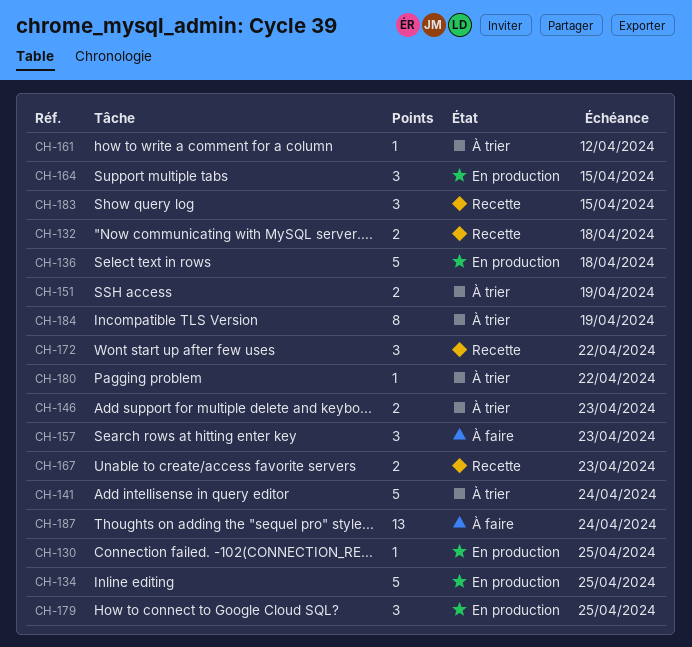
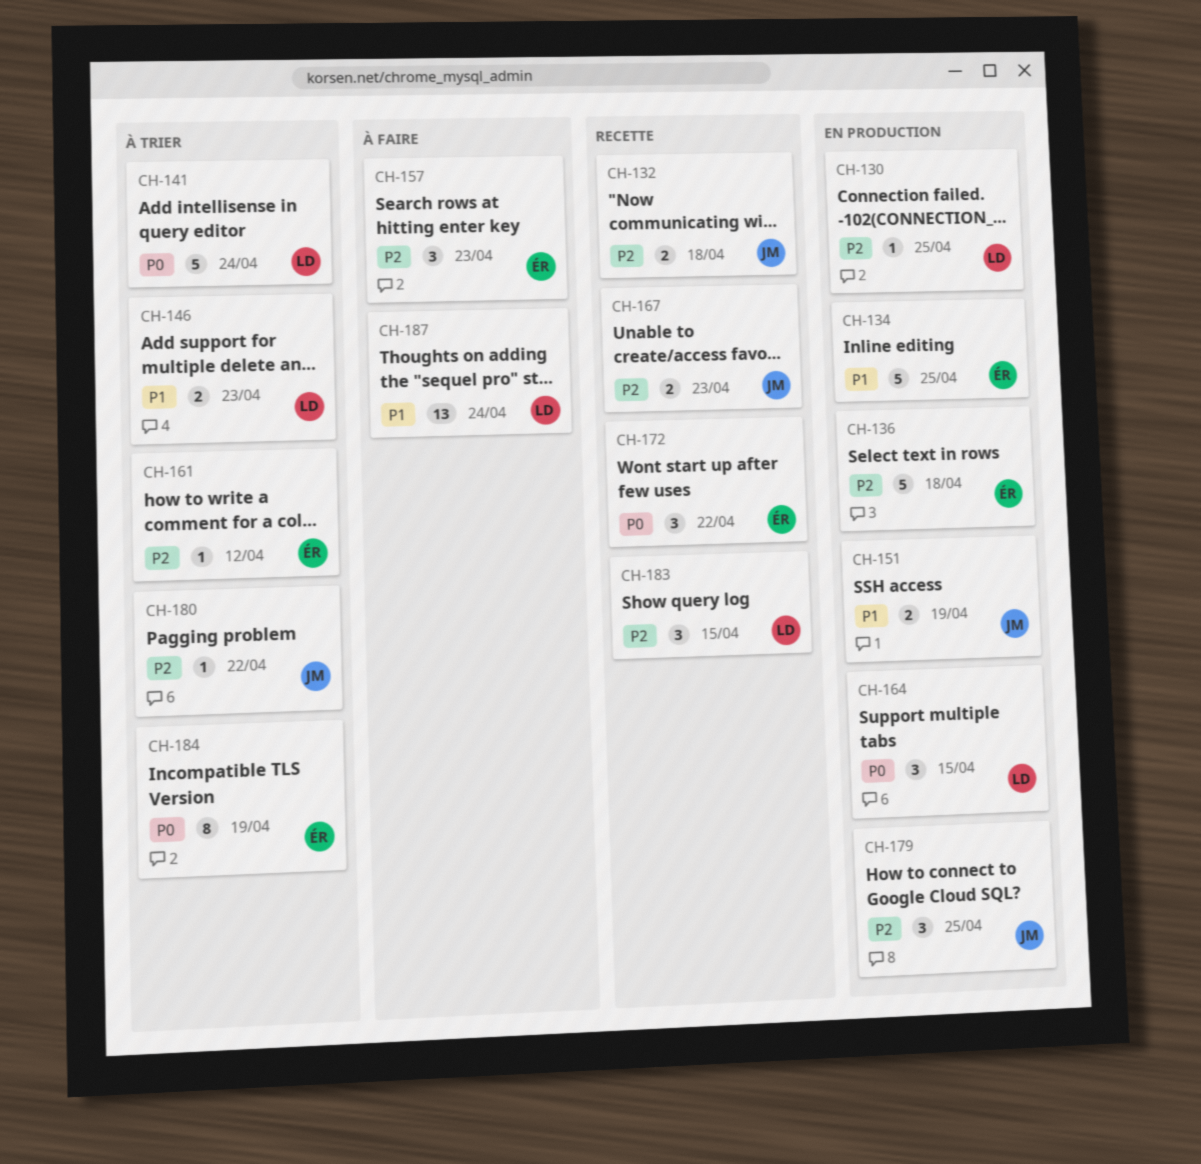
CH-151, status: À trier -> En production

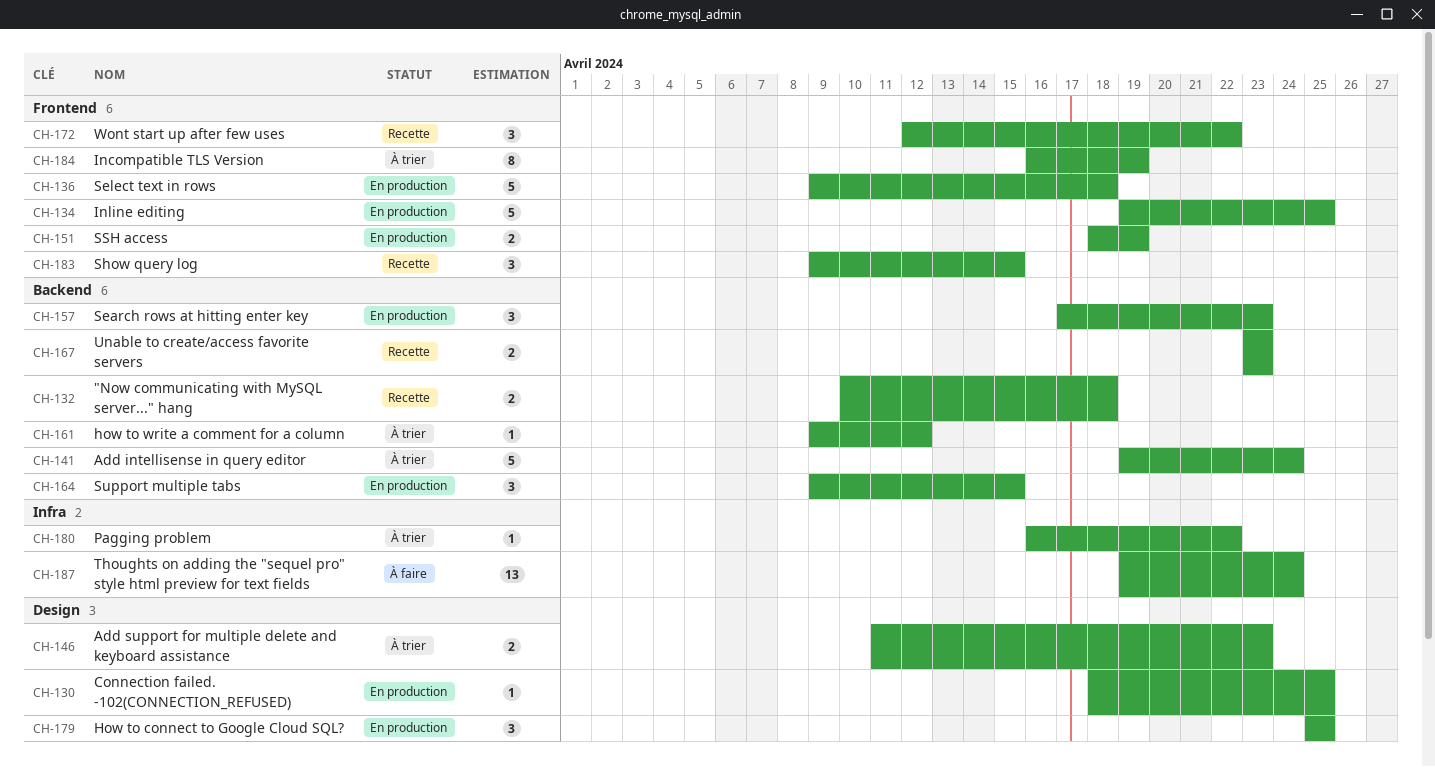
CH-157, status: À faire -> En production

